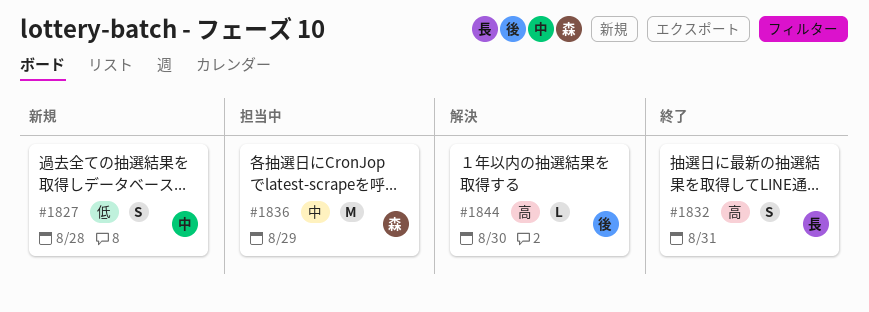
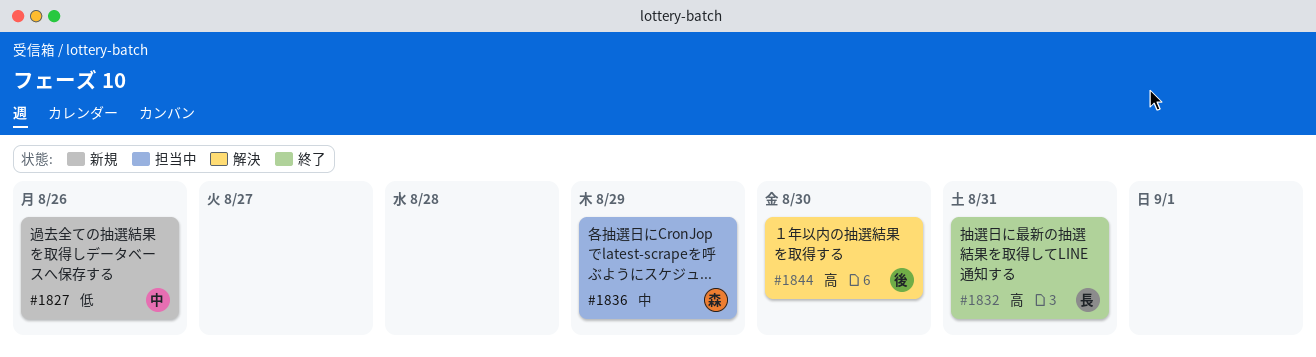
#1827, due: Aug 28 -> Aug 26

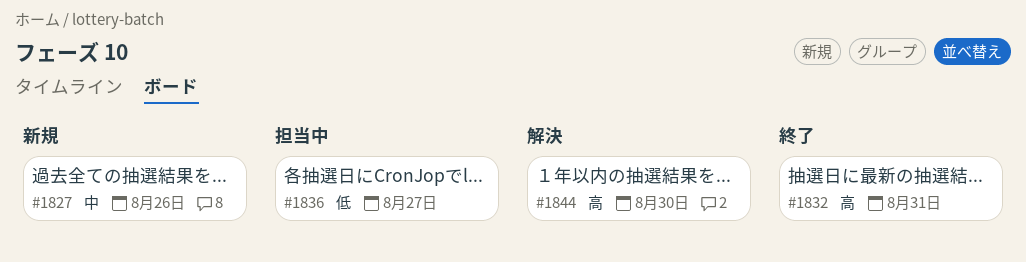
#1827, priority: 低 -> 中
#1836, priority: 中 -> 低
#1836, due: Aug 29 -> Aug 27

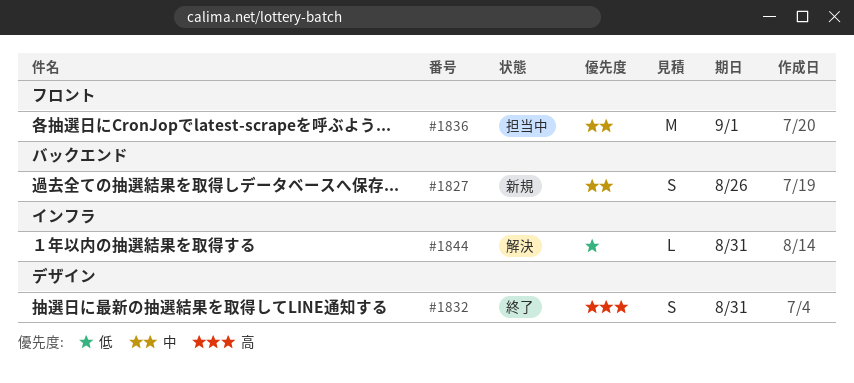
#1836, priority: 低 -> 中
#1836, due: Aug 27 -> Sep 1
#1844, priority: 高 -> 低
#1844, due: Aug 30 -> Aug 31

